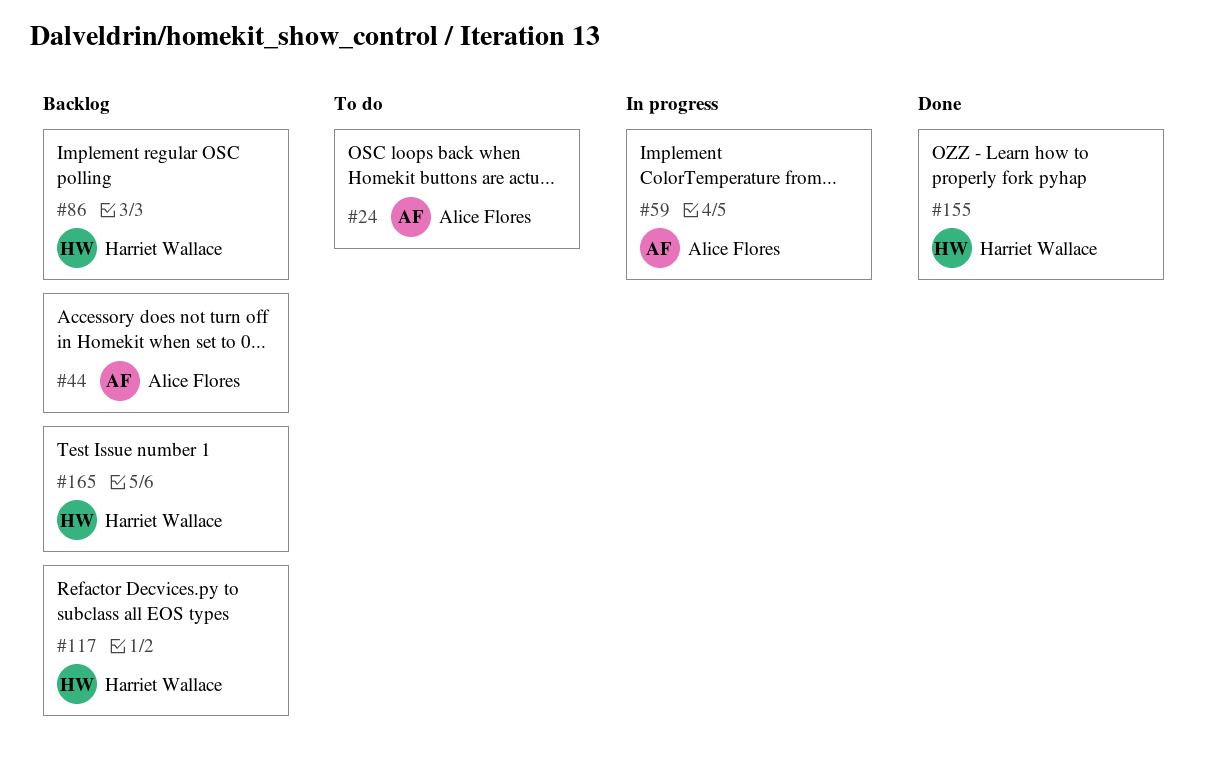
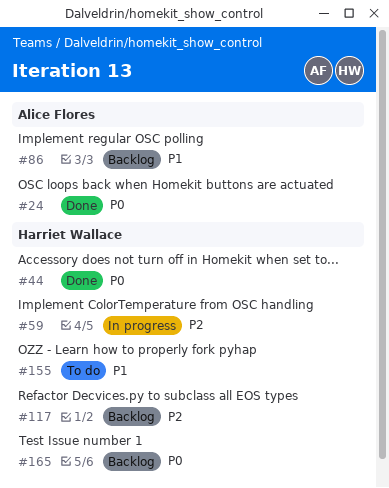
#24, status: To do -> Done
#44, status: Backlog -> Done
#44, owner: Alice Flores -> Harriet Wallace
#59, owner: Alice Flores -> Harriet Wallace
#86, owner: Harriet Wallace -> Alice Flores
#155, status: Done -> To do

